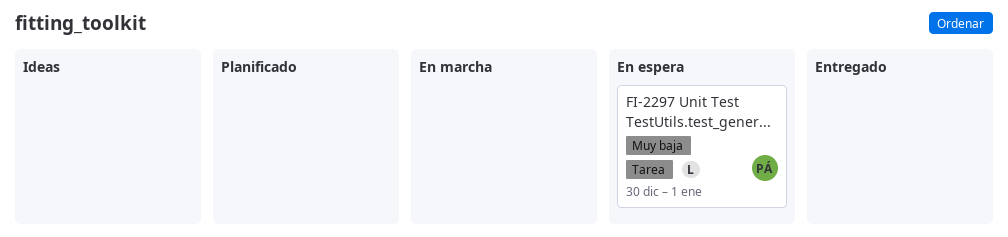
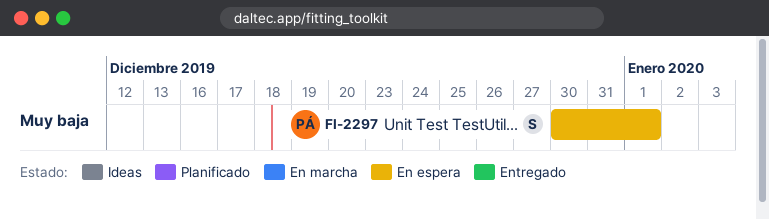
FI-2297, estimate: L -> S

